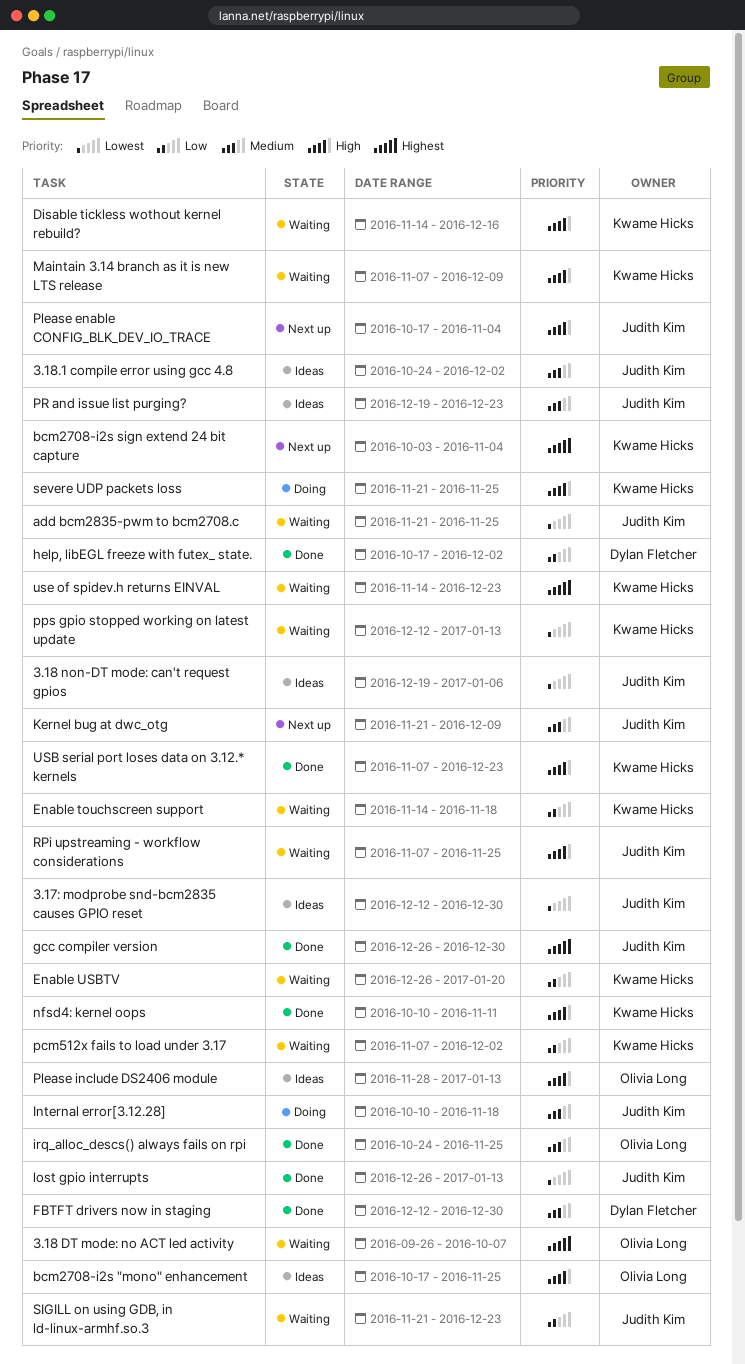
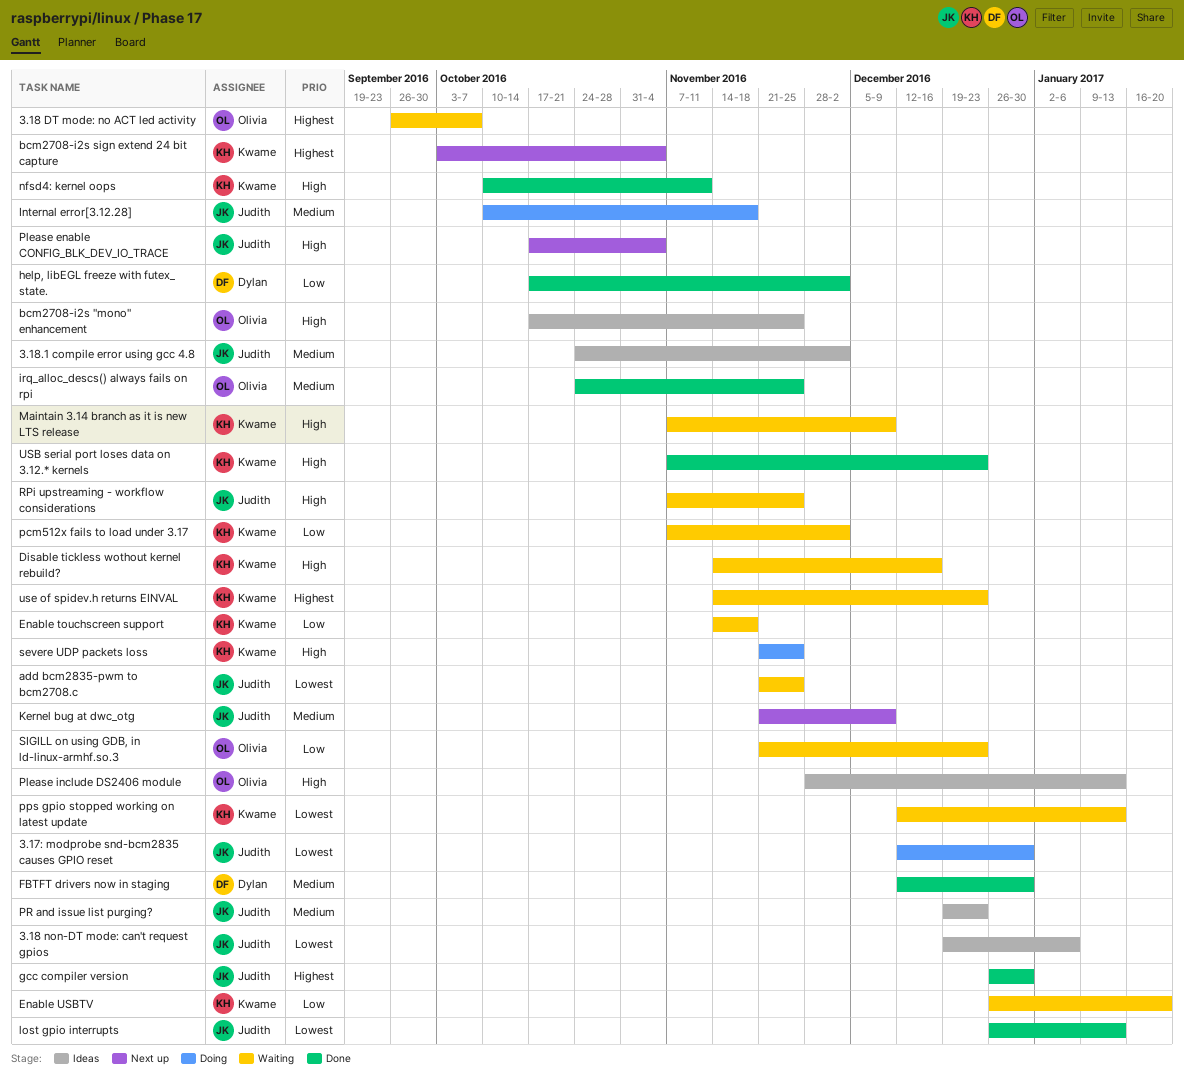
3.17: modprobe snd-bcm2835 causes GPIO reset, status: Ideas -> Doing
SIGILL on using GDB, in ld-linux-armhf.so.3, owner: Judith Kim -> Olivia Long

